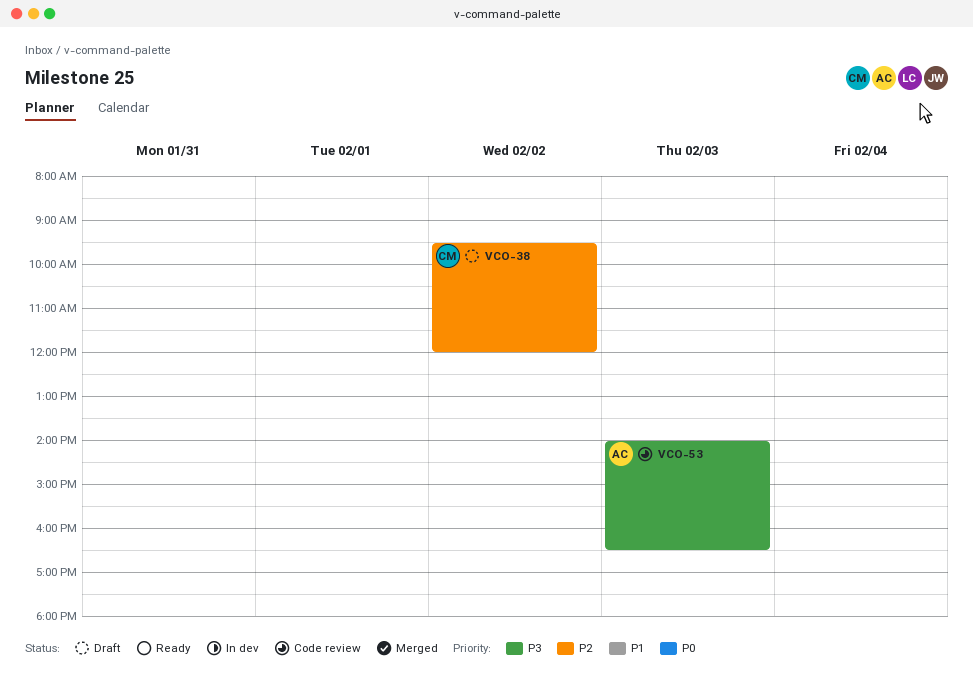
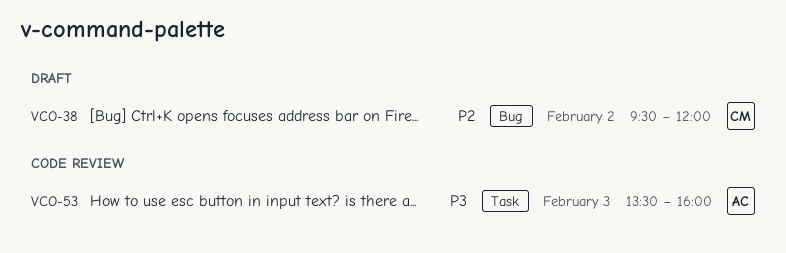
VCO-53, begins: 14:00 -> 13:30
VCO-53, ends: 16:30 -> 16:00

